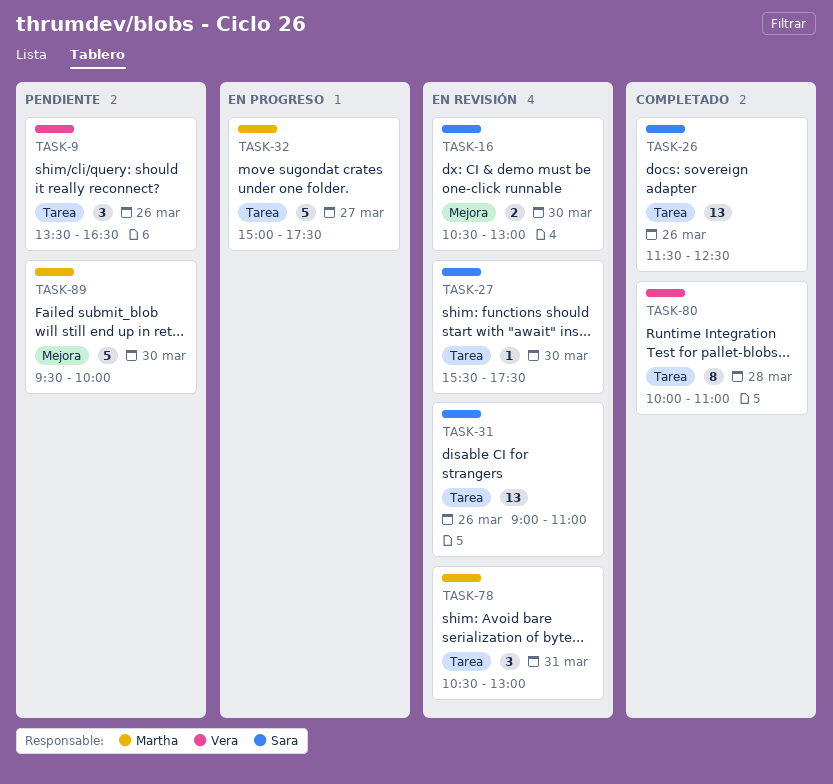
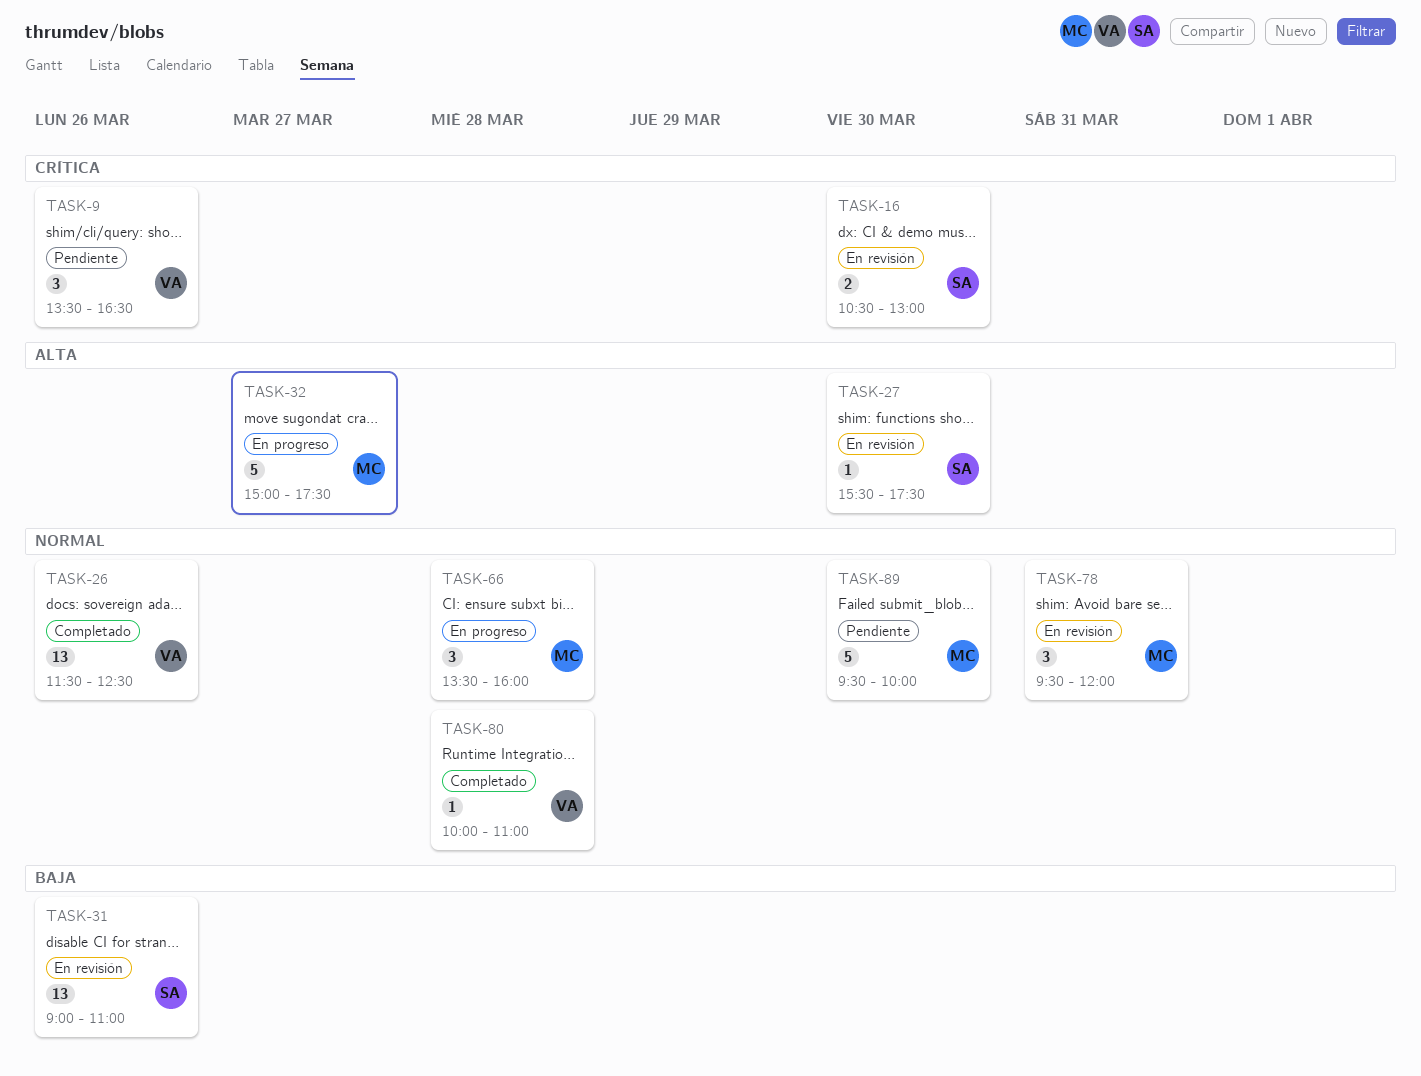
TASK-26, owner: Sara -> Vera
TASK-66: none -> present
TASK-78, begins: 10:30 -> 09:30
TASK-78, ends: 13:00 -> 12:00
TASK-80, estimate: 8 -> 1

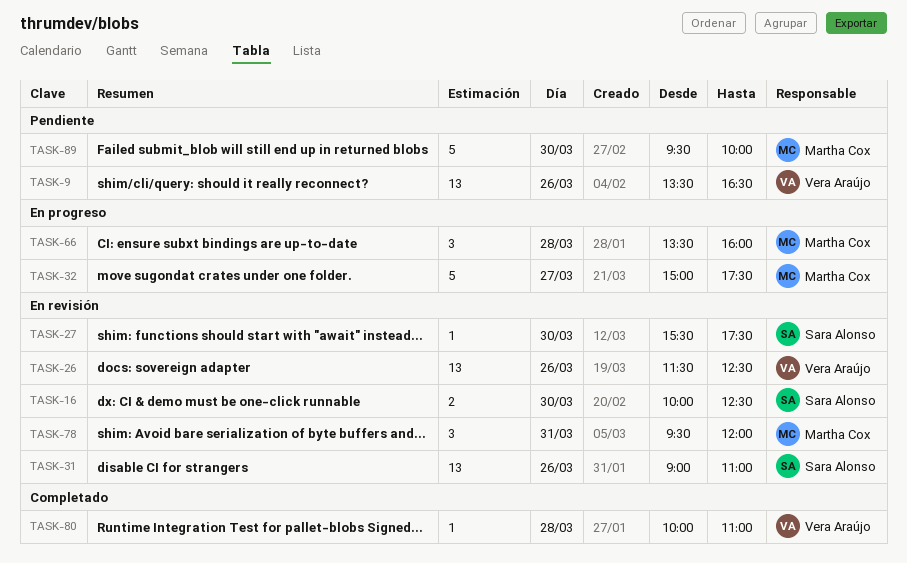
TASK-9, estimate: 3 -> 13
TASK-16, begins: 10:30 -> 10:00
TASK-16, ends: 13:00 -> 12:30
TASK-26, status: Completado -> En revisión

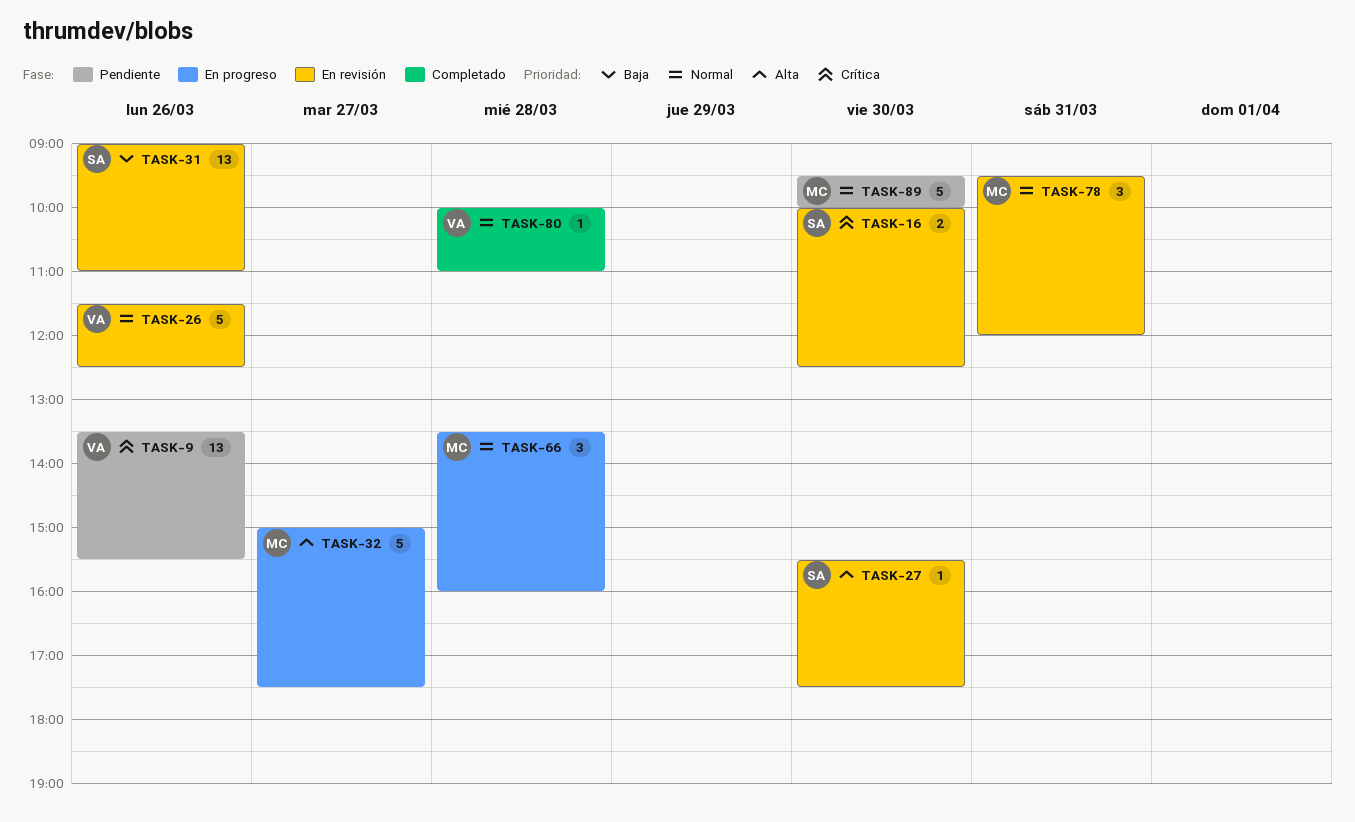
TASK-9, ends: 16:30 -> 15:30
TASK-26, estimate: 13 -> 5

